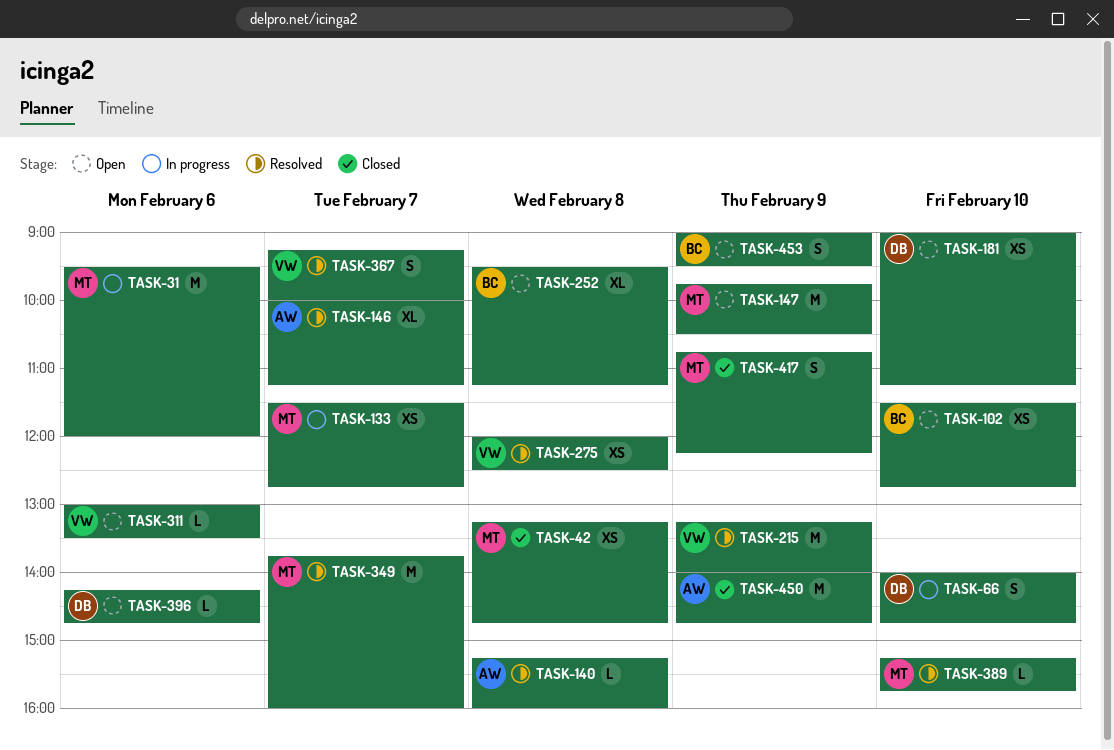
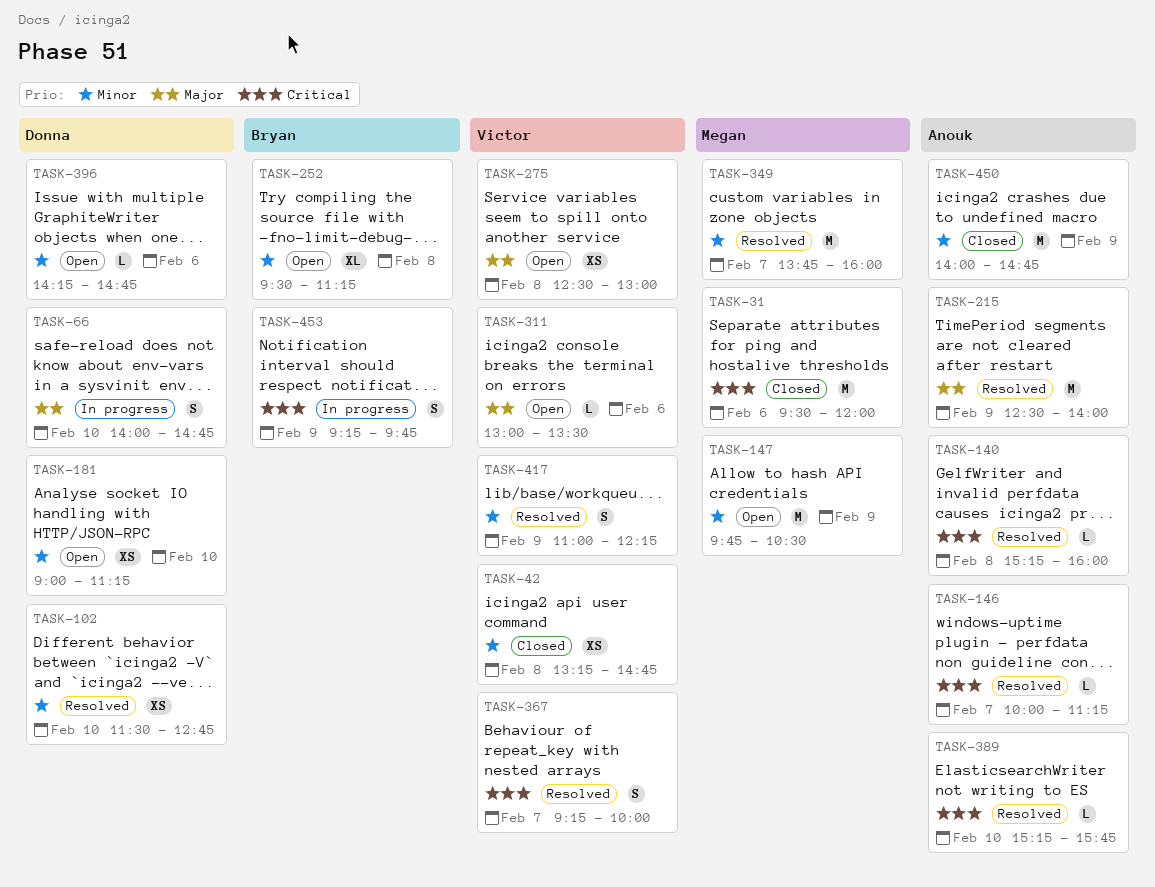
TASK-31, status: In progress -> Closed
TASK-42, owner: Megan -> Victor
TASK-102, status: Open -> Resolved
TASK-102, owner: Bryan -> Donna
TASK-133: present -> none
TASK-146, estimate: XL -> L
TASK-215, owner: Victor -> Anouk
TASK-215, begins: 13:15 -> 12:30
TASK-275, status: Resolved -> Open
TASK-275, begins: 12:00 -> 12:30
TASK-275, ends: 12:30 -> 13:00
TASK-389, owner: Megan -> Anouk
TASK-417, status: Closed -> Resolved
TASK-417, owner: Megan -> Victor
TASK-417, begins: 10:45 -> 11:00
TASK-453, status: Open -> In progress
TASK-453, begins: 09:00 -> 09:15
TASK-453, ends: 09:30 -> 09:45

